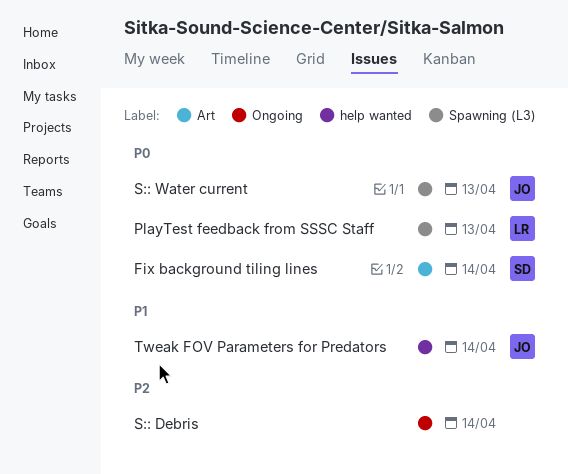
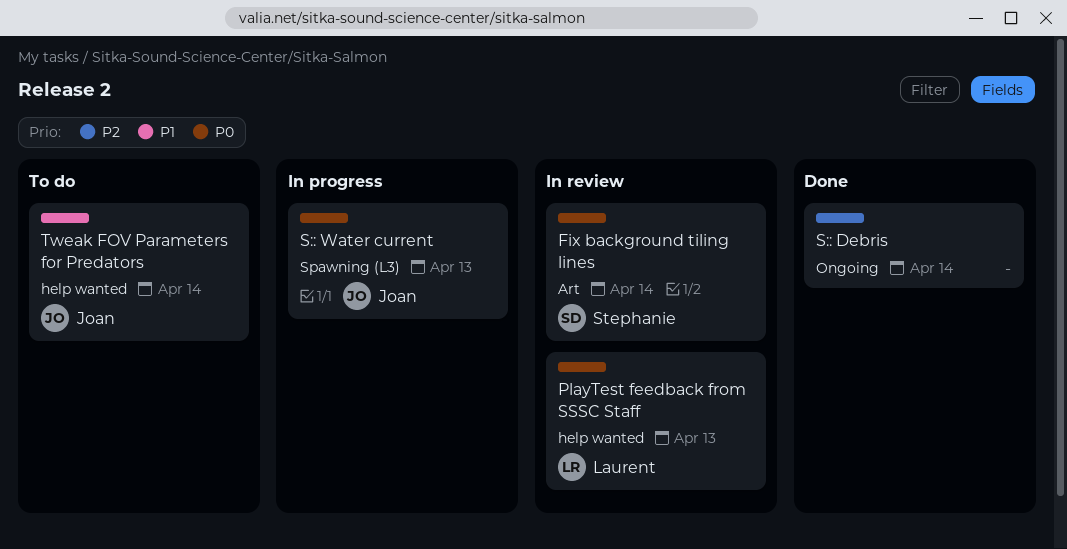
PlayTest feedback from SSSC Staff, label: Spawning (L3) -> help wanted

